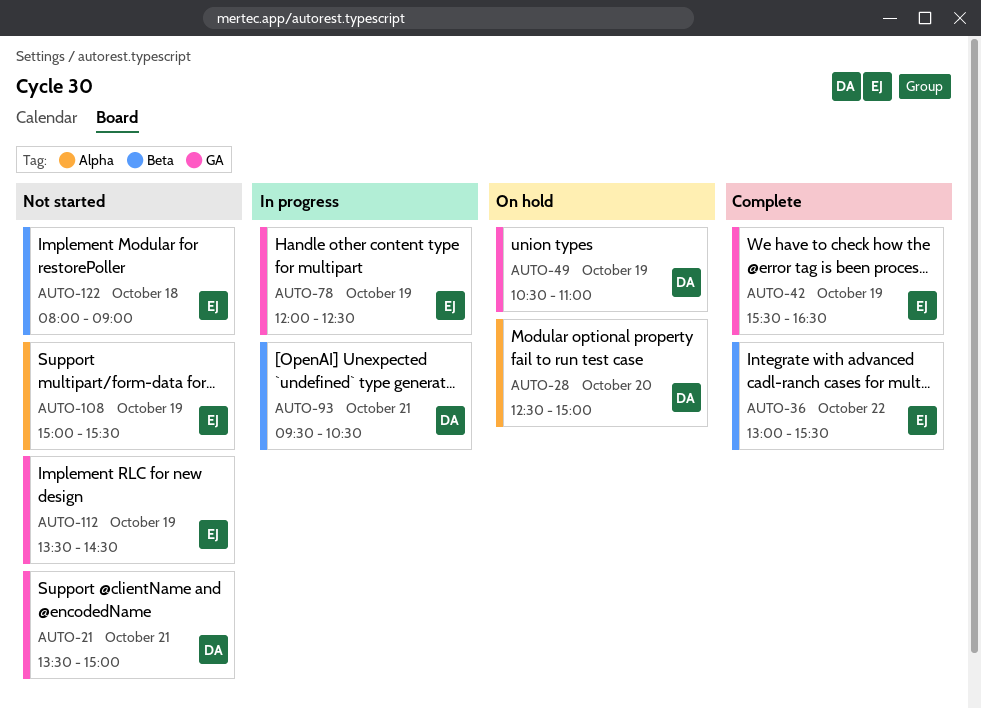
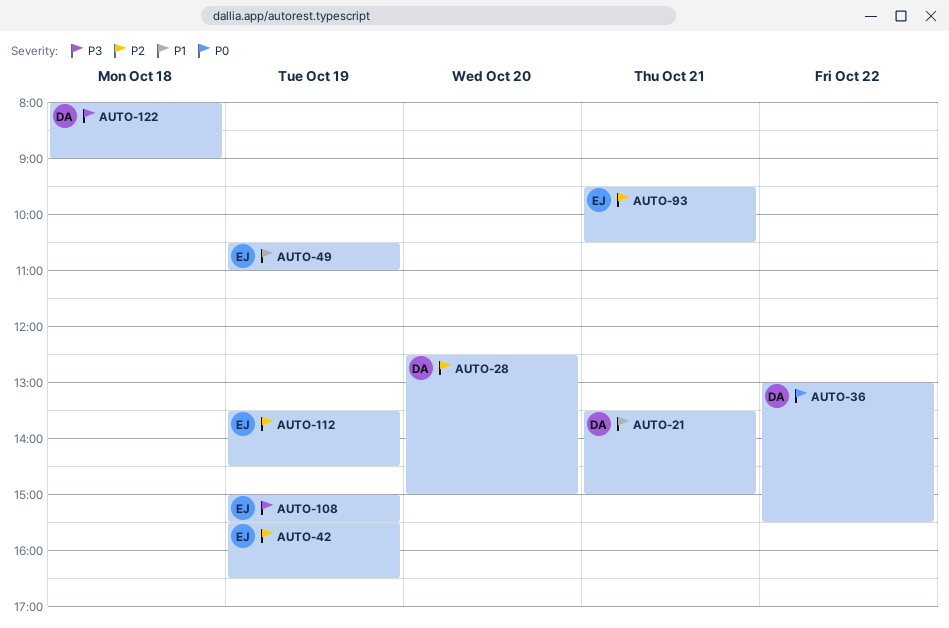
AUTO-36, owner: EJ -> DA
AUTO-49, owner: DA -> EJ
AUTO-78: present -> none
AUTO-93, owner: DA -> EJ
AUTO-122, owner: EJ -> DA

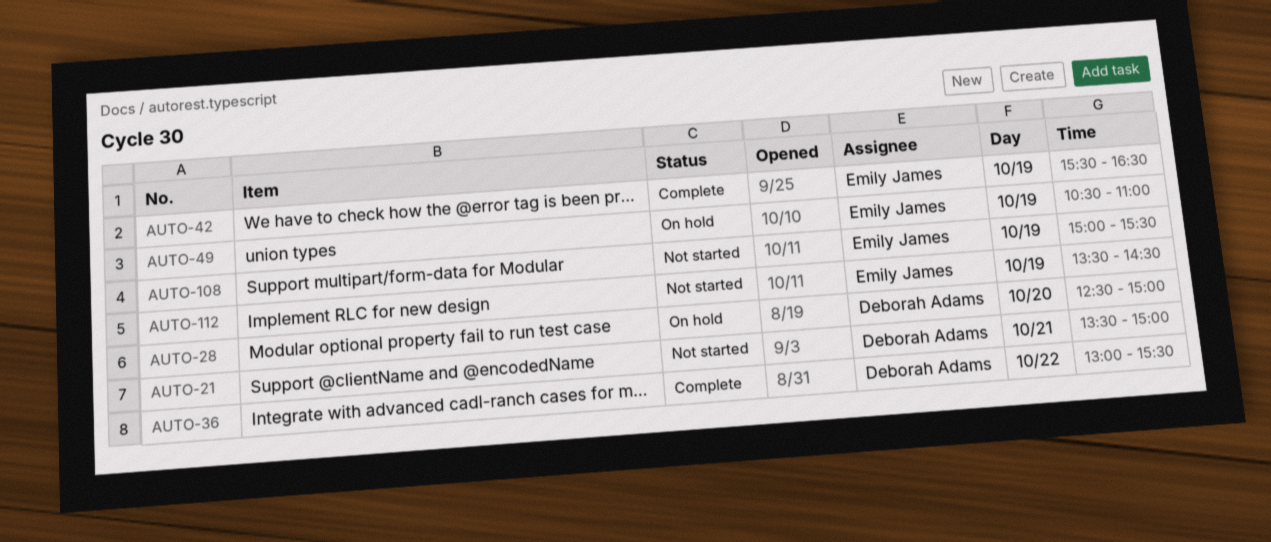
AUTO-93: present -> none
AUTO-122: present -> none

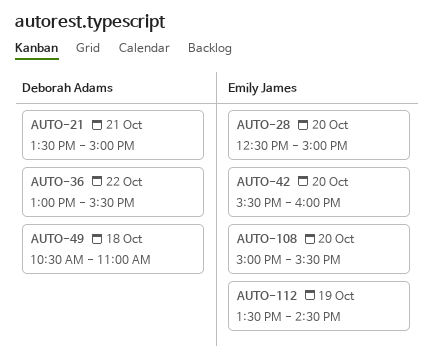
AUTO-28, owner: Deborah Adams -> Emily James
AUTO-42, day: Oct 19 -> Oct 20
AUTO-42, ends: 16:30 -> 16:00
AUTO-49, owner: Emily James -> Deborah Adams
AUTO-49, day: Oct 19 -> Oct 18
AUTO-108, day: Oct 19 -> Oct 20

